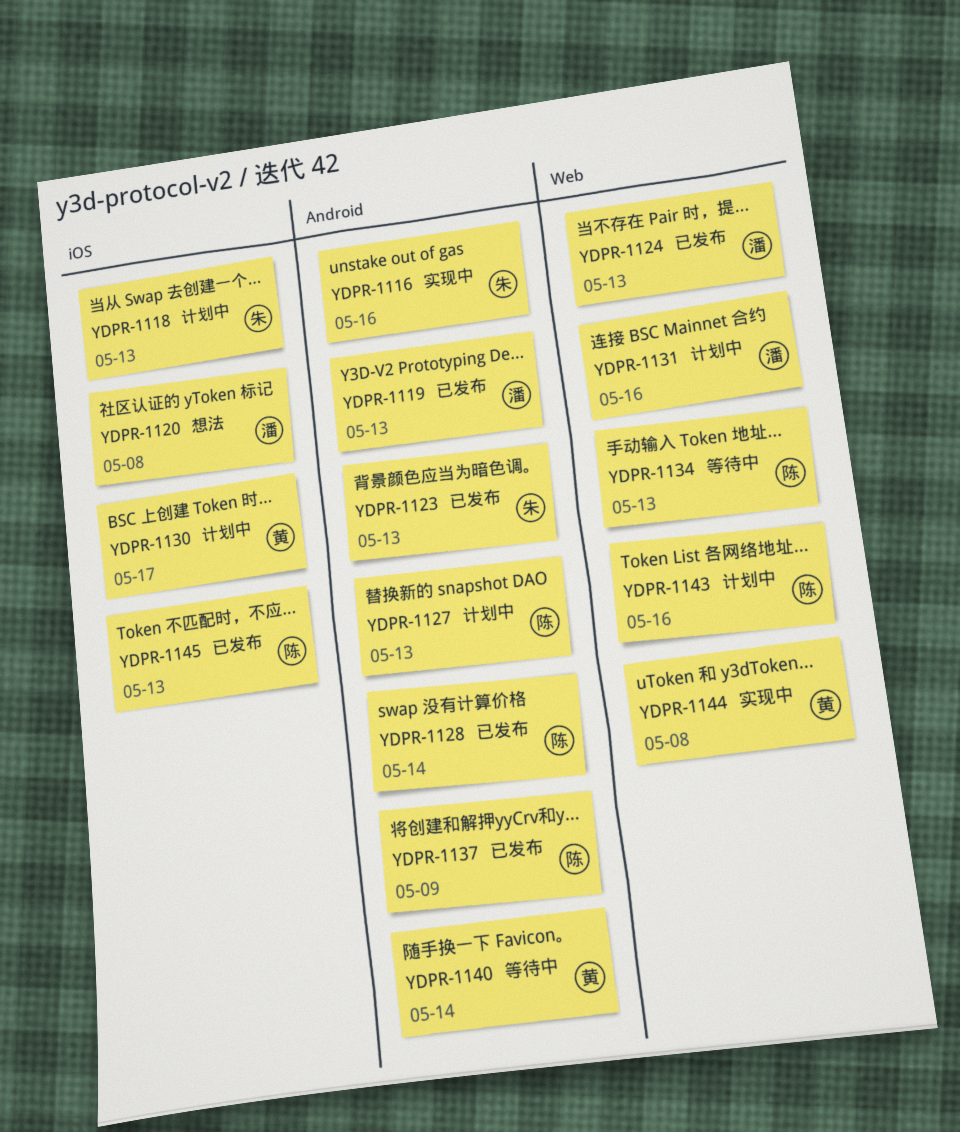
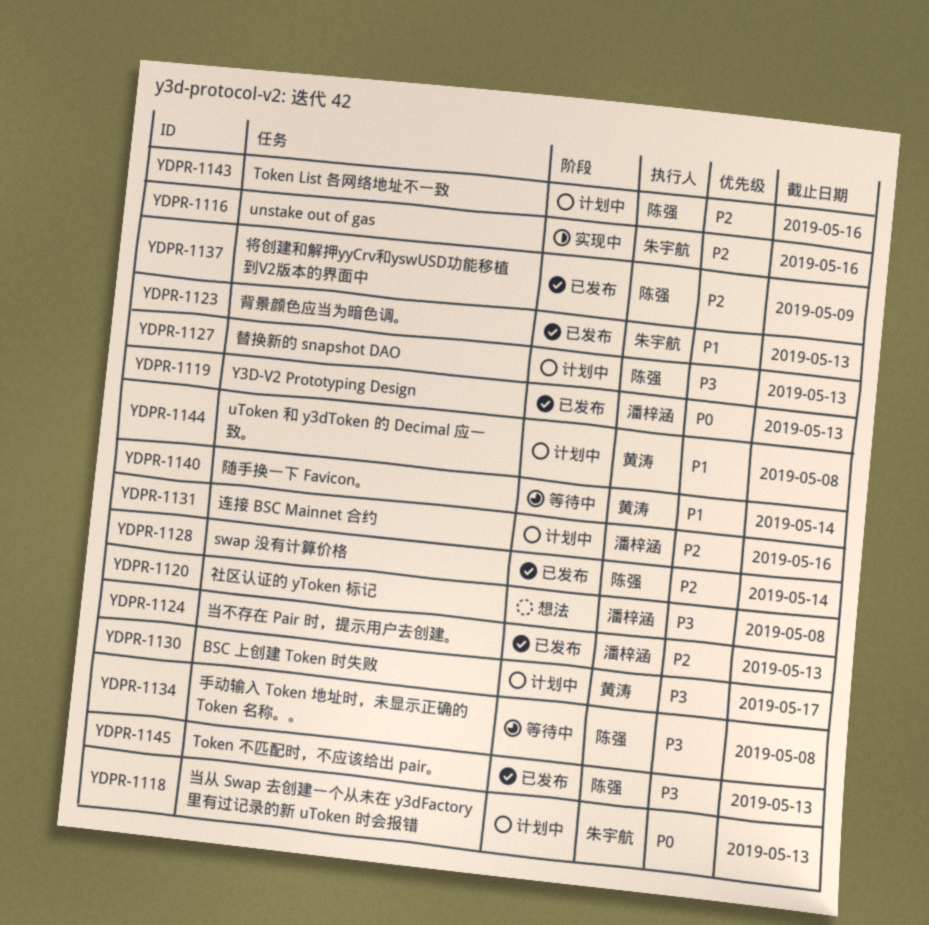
YDPR-1134, due: May 13 -> May 8
YDPR-1144, status: 实现中 -> 计划中

